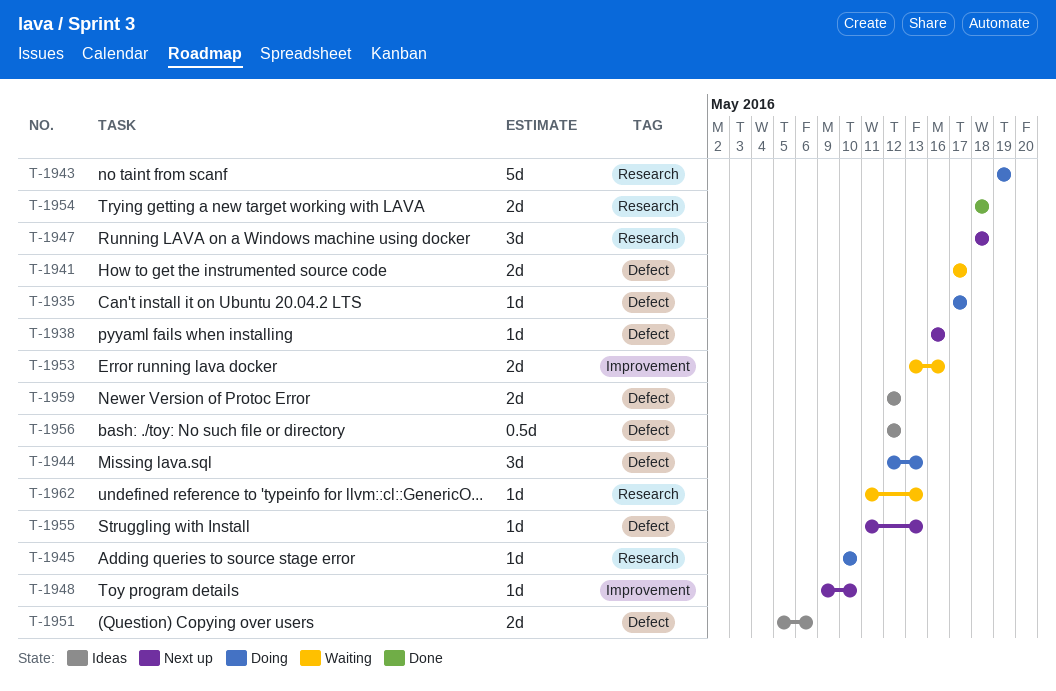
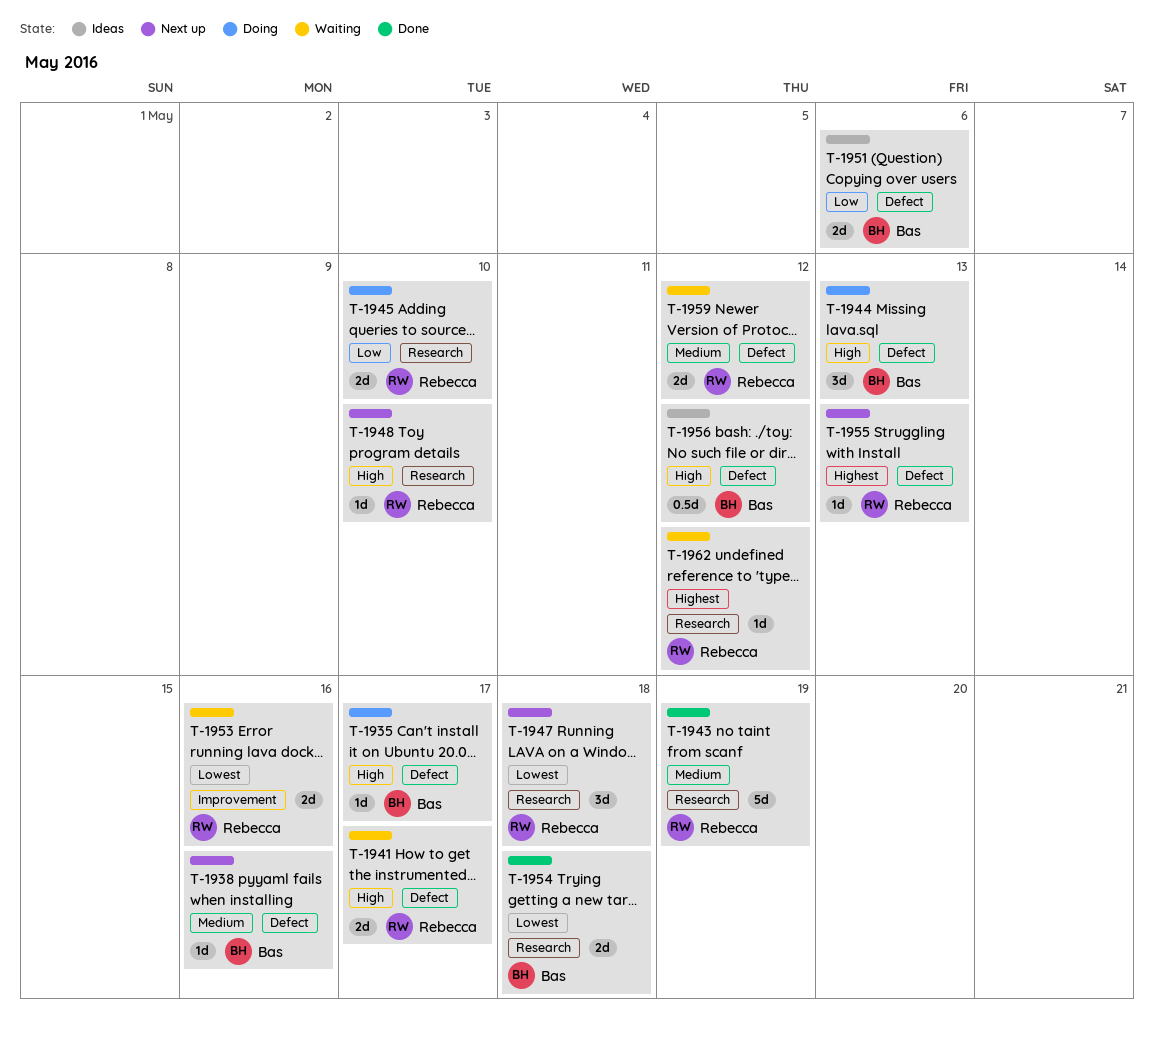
T-1943, status: Doing -> Done
T-1945, estimate: 1d -> 2d
T-1948, label: Improvement -> Research
T-1959, status: Ideas -> Waiting
T-1962, due: May 13 -> May 12

